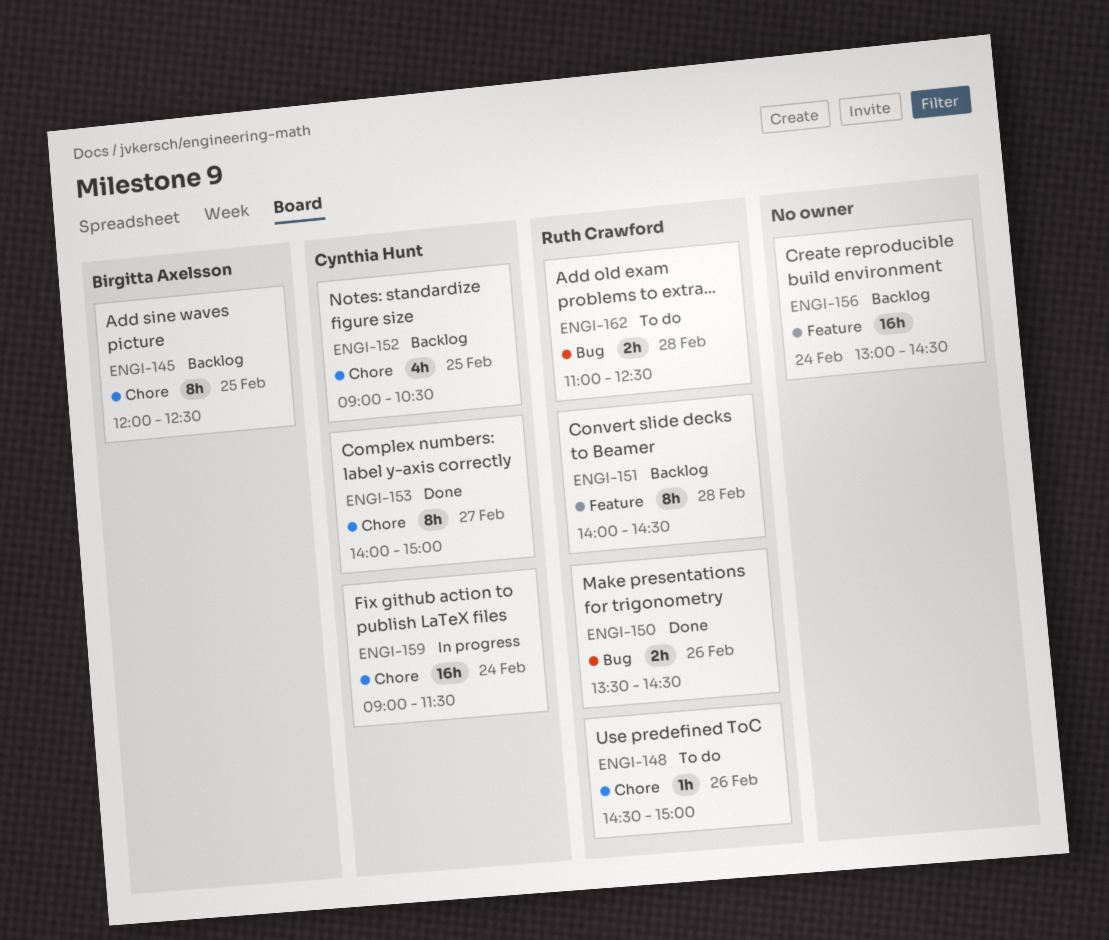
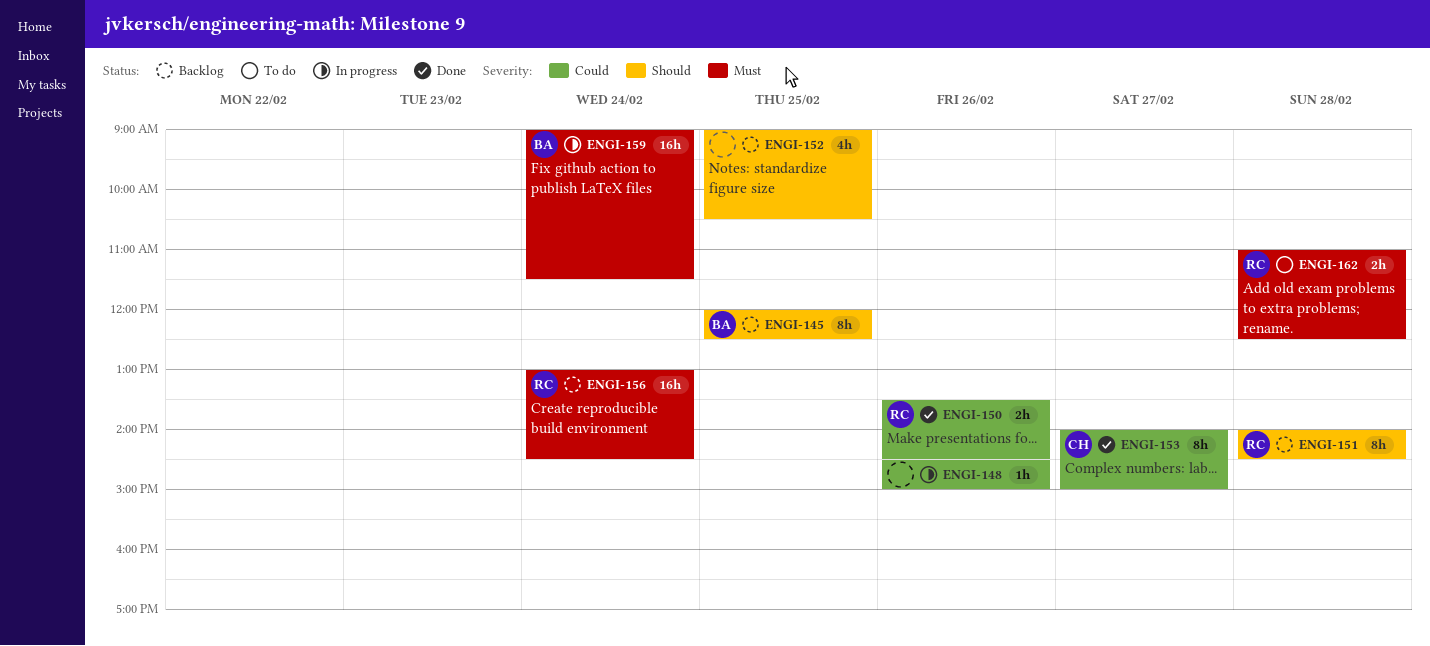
ENGI-148, status: To do -> In progress
ENGI-148, owner: Ruth Crawford -> none
ENGI-152, owner: Cynthia Hunt -> none
ENGI-156, owner: none -> Ruth Crawford
ENGI-159, owner: Cynthia Hunt -> Birgitta Axelsson

